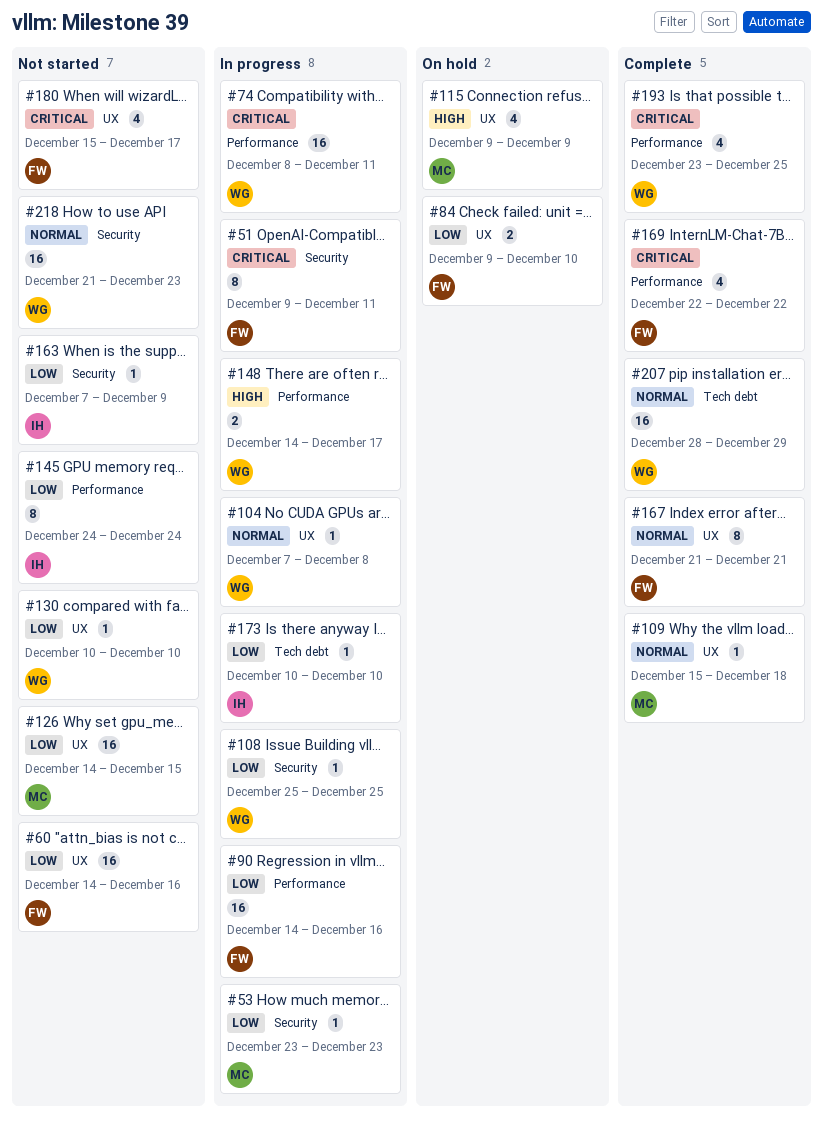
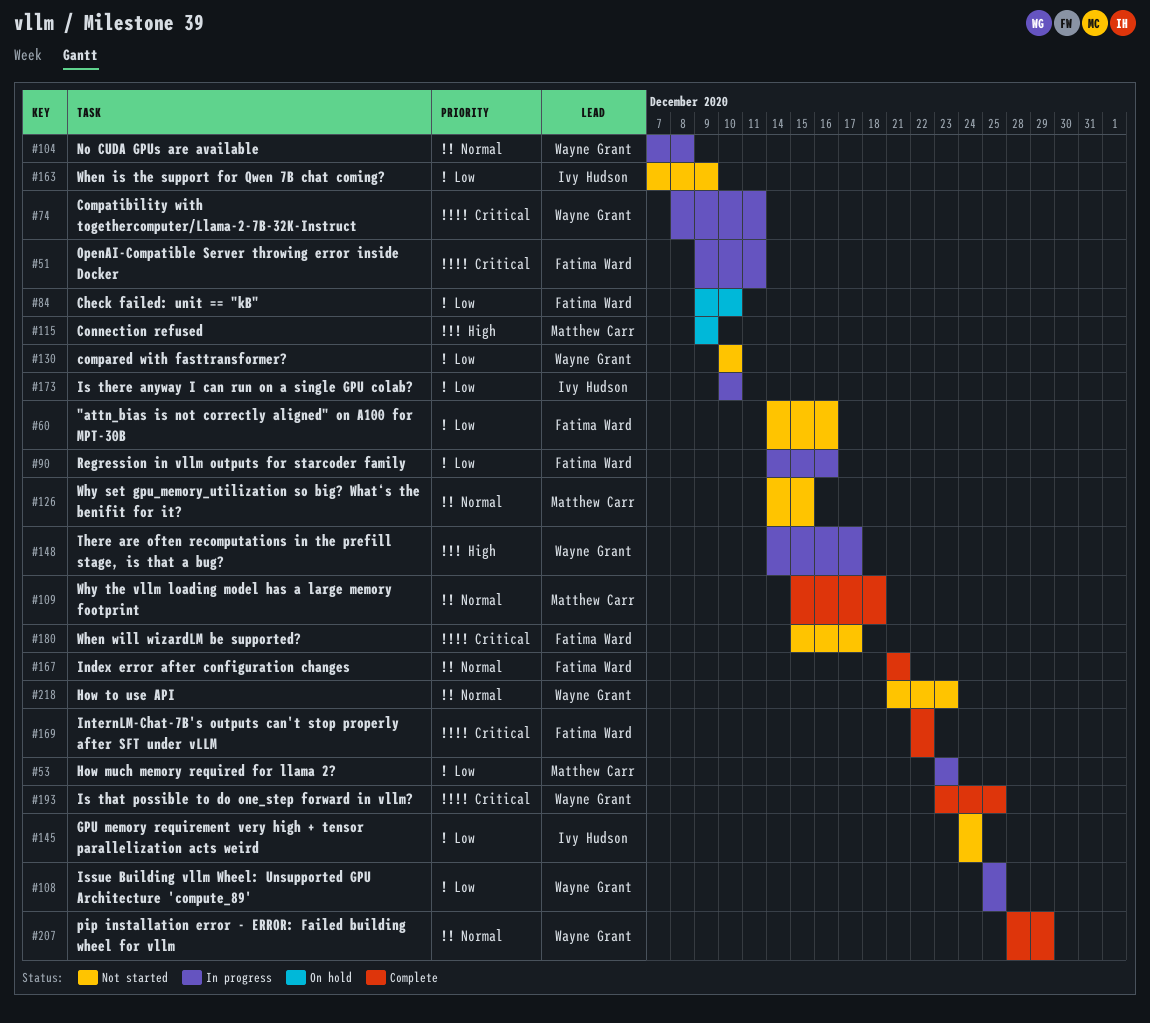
#126, priority: Low -> Normal

